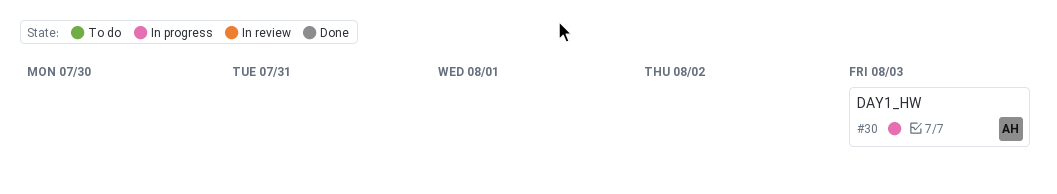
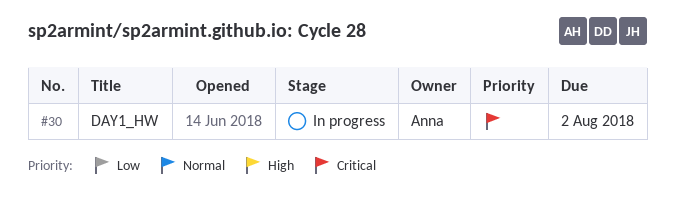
#30, due: Aug 3 -> Aug 2

